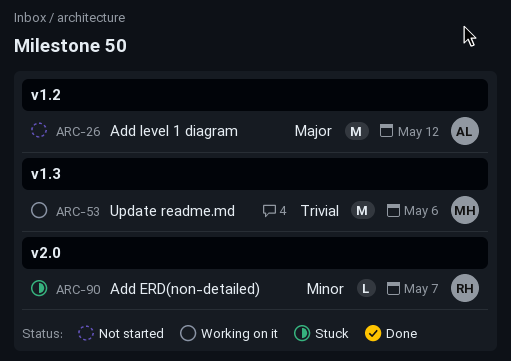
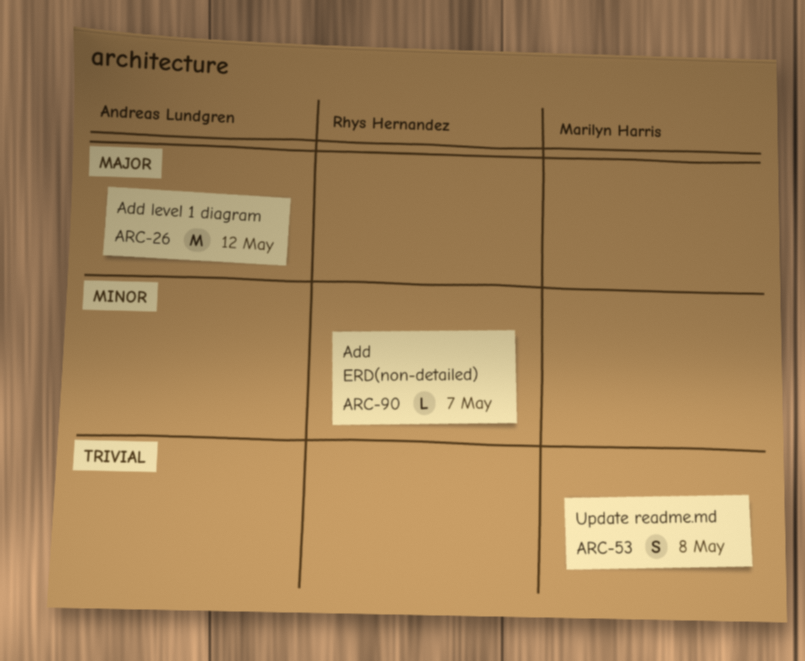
ARC-53, estimate: M -> S
ARC-53, due: May 6 -> May 8

